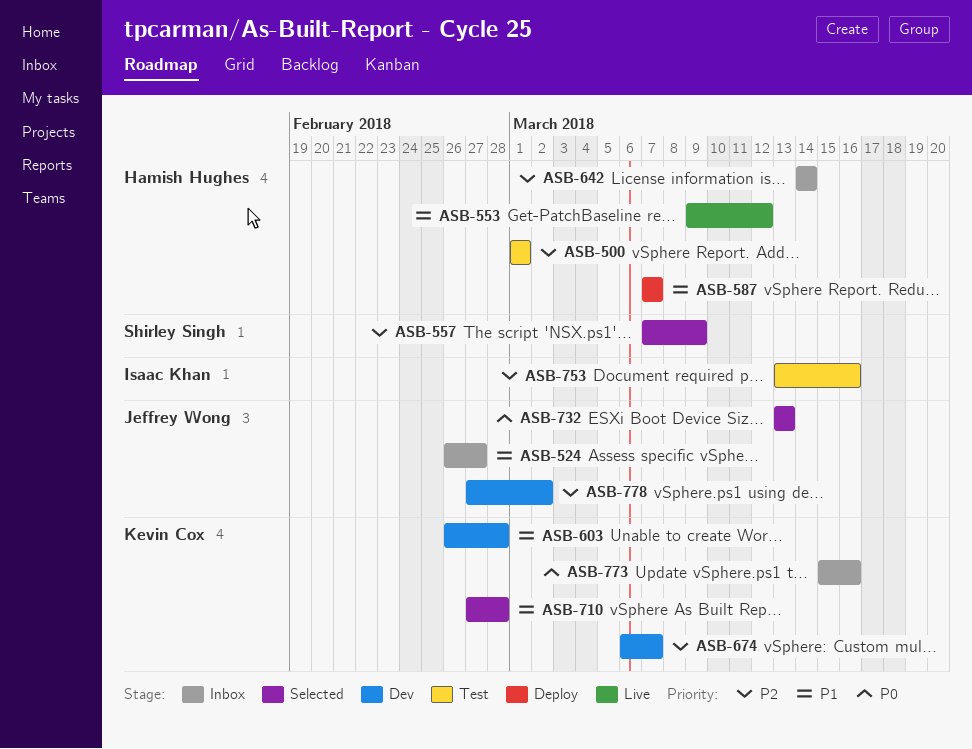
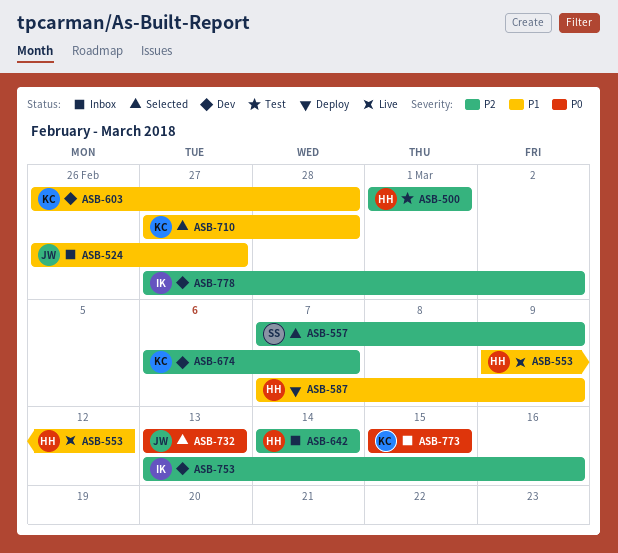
ASB-587, due: Mar 7 -> Mar 9
ASB-753, status: Test -> Dev
ASB-773, due: Mar 16 -> Mar 15
ASB-778, owner: Jeffrey Wong -> Isaac Khan

